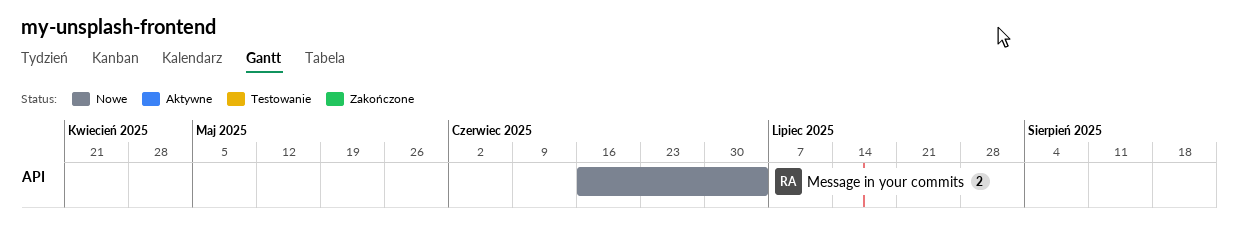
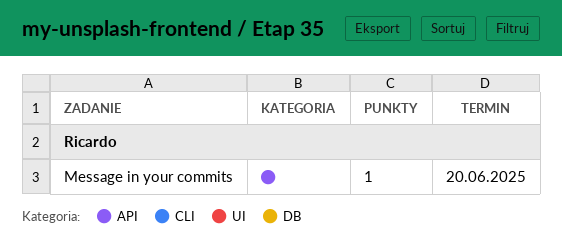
Message in your commits, estimate: 2 -> 1
Message in your commits, due: Jul 4 -> Jun 20

